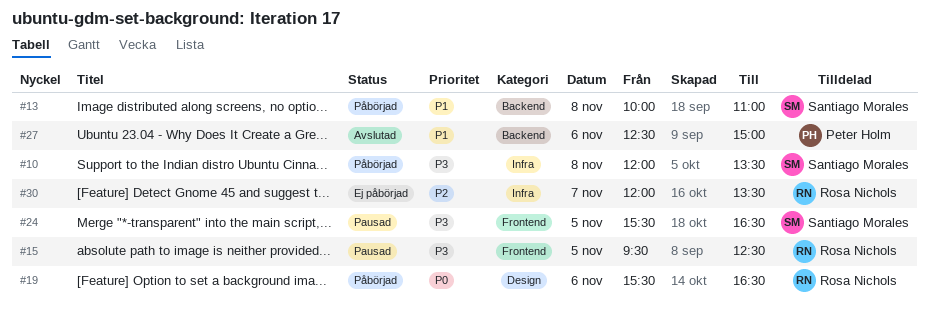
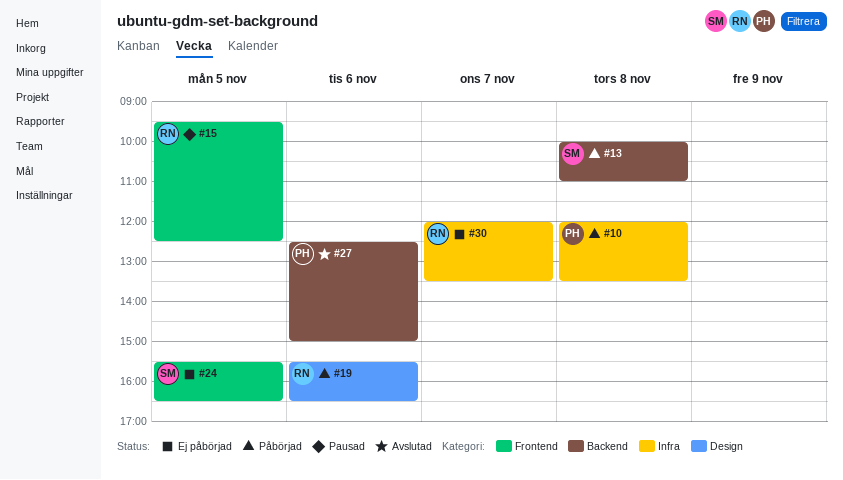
#10, owner: Santiago Morales -> Peter Holm
#24, status: Pausad -> Ej påbörjad

